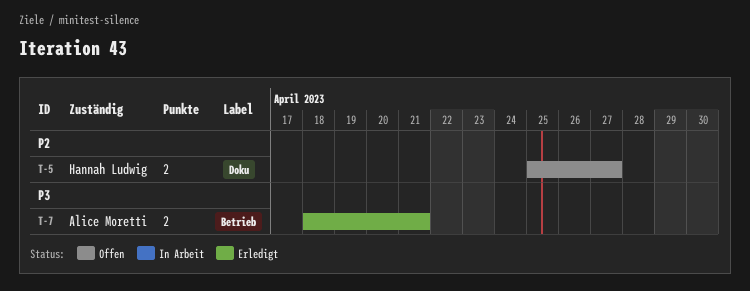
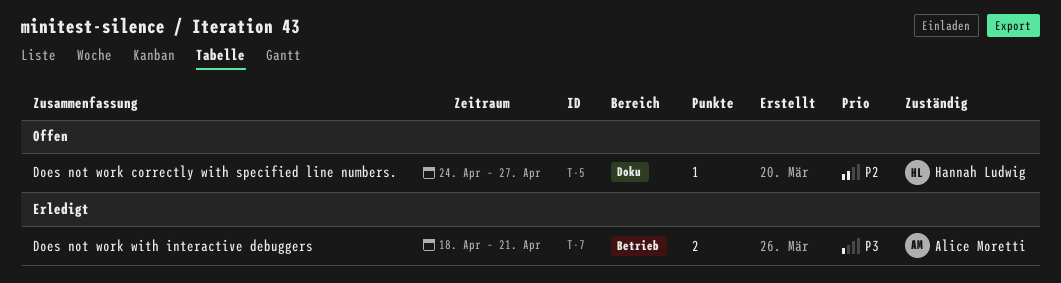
T-5, estimate: 2 -> 1
T-5, start: Apr 25 -> Apr 24

